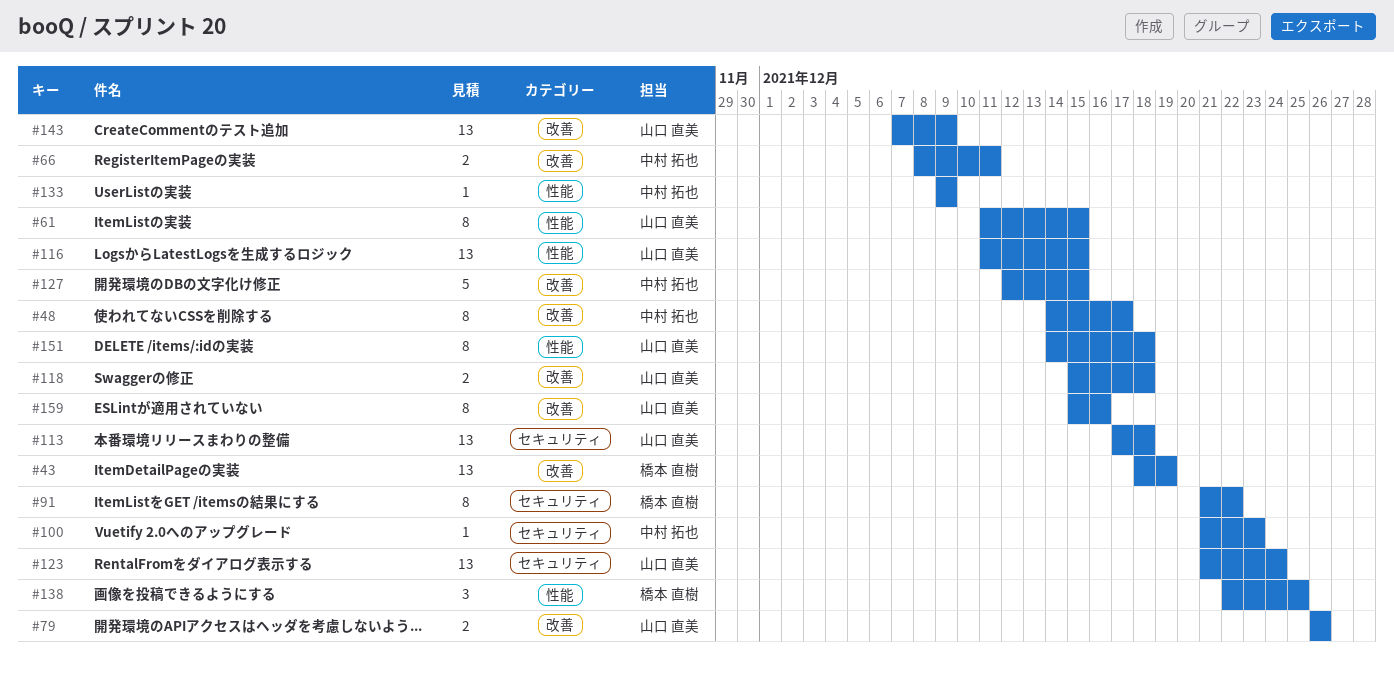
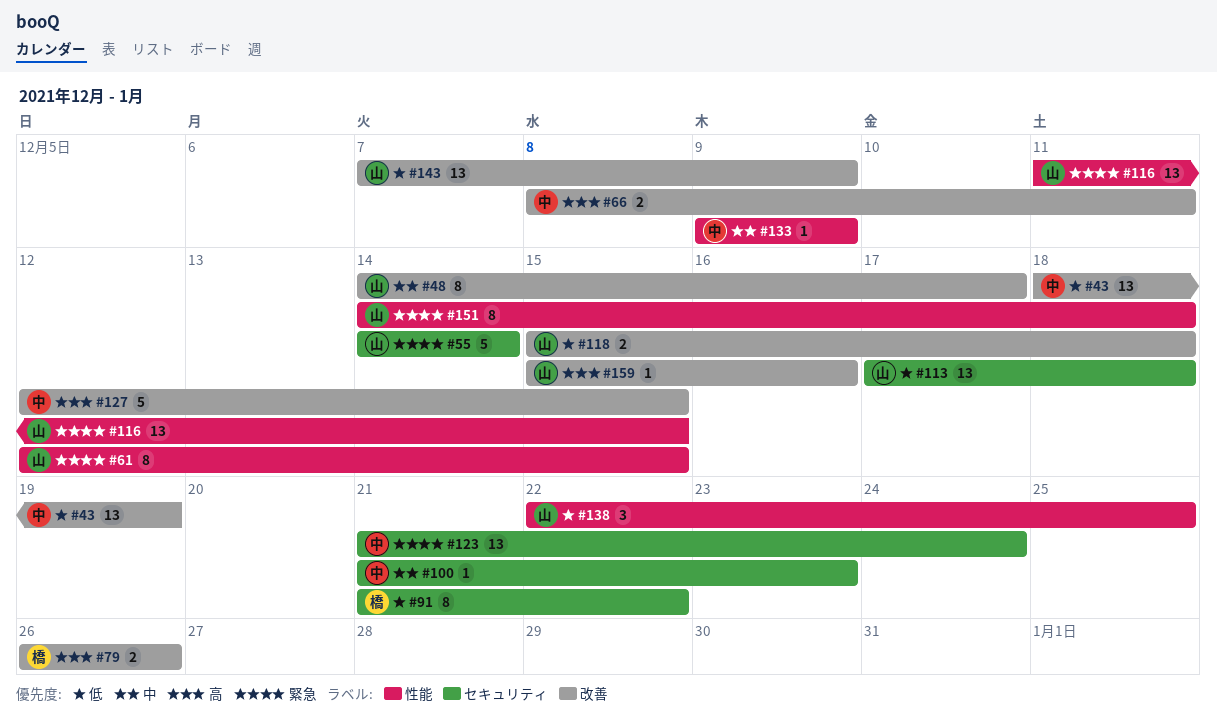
#43, owner: 橋本 直樹 -> 中村 拓也
#48, owner: 中村 拓也 -> 山口 直美
#55: none -> present
#61, start: Dec 11 -> Dec 12
#79, owner: 山口 直美 -> 橋本 直樹
#123, owner: 山口 直美 -> 中村 拓也
#138, owner: 橋本 直樹 -> 山口 直美
#159, estimate: 8 -> 1

